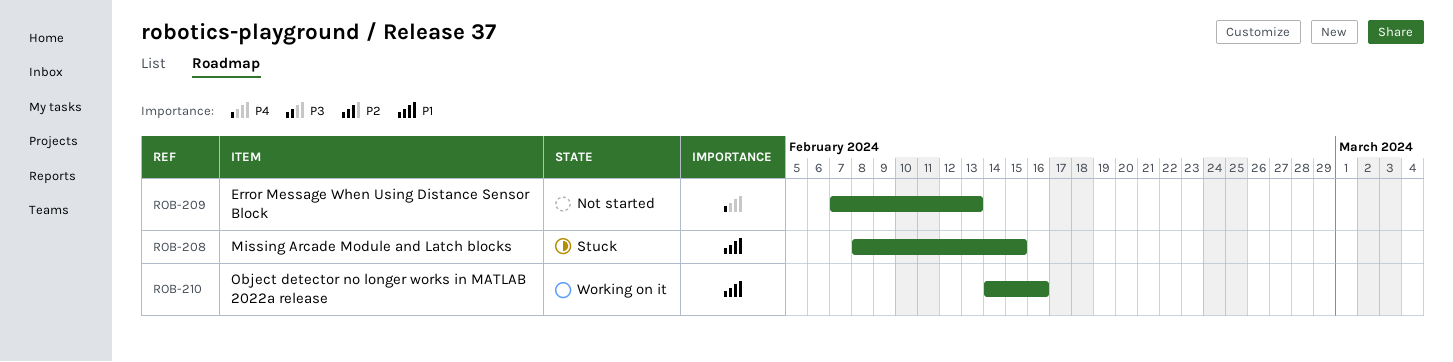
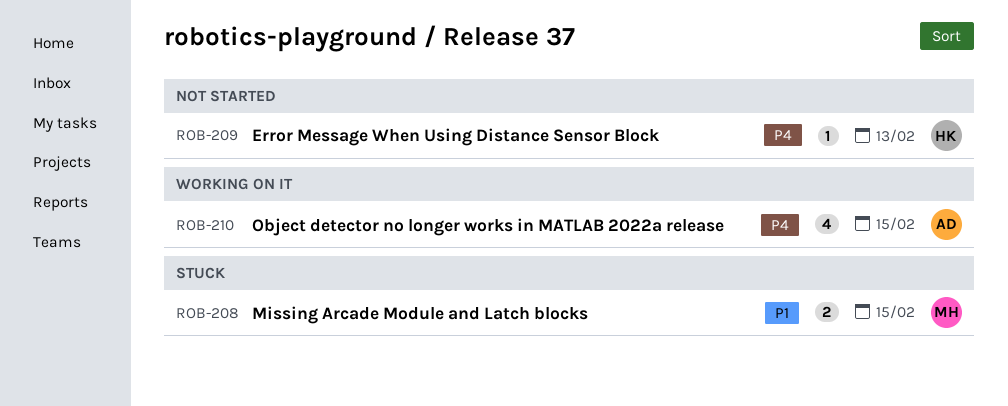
ROB-210, priority: P1 -> P4
ROB-210, due: Feb 16 -> Feb 15

